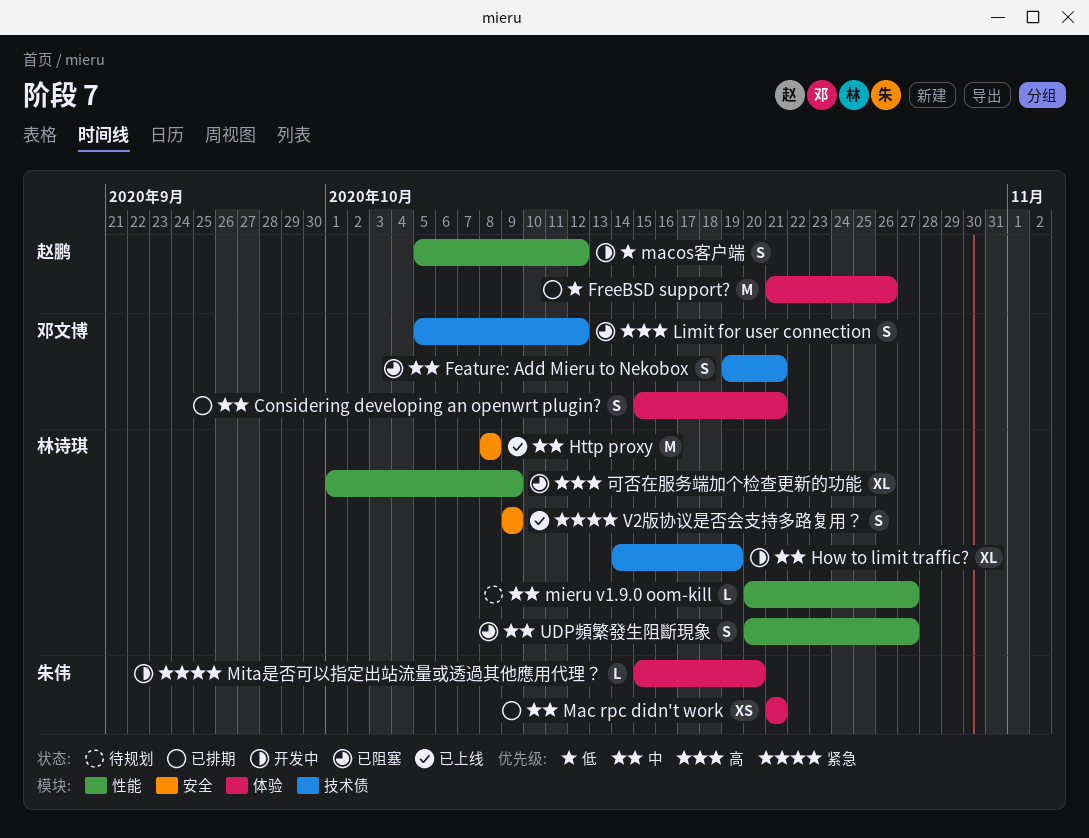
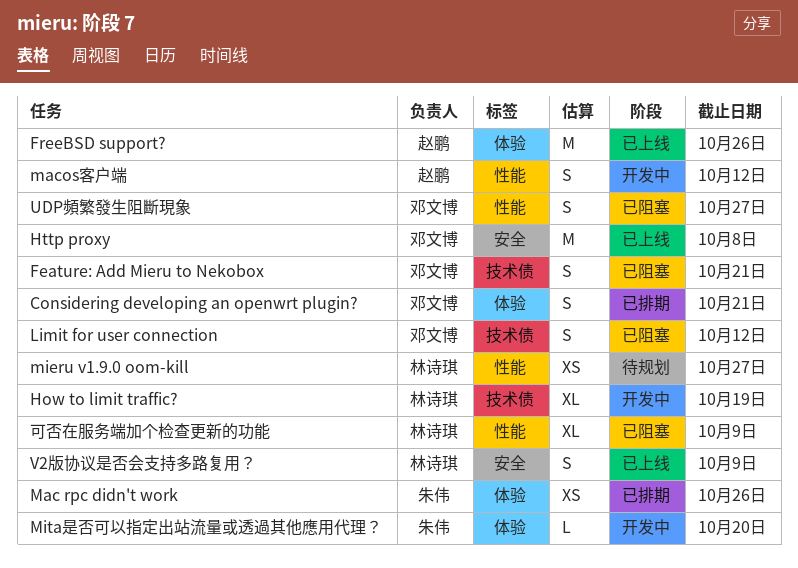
FreeBSD support?, status: 已排期 -> 已上线
Http proxy, owner: 林诗琪 -> 邓文博
Mac rpc didn't work, due: Oct 21 -> Oct 26
mieru v1.9.0 oom-kill, estimate: L -> XS
UDP頻繁發生阻斷現象, owner: 林诗琪 -> 邓文博

